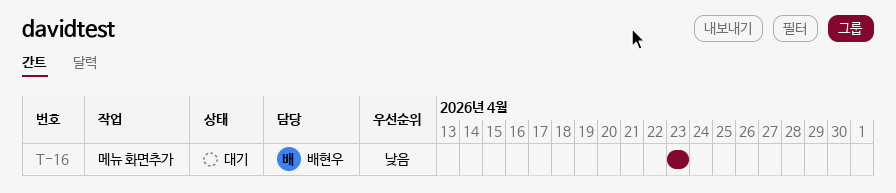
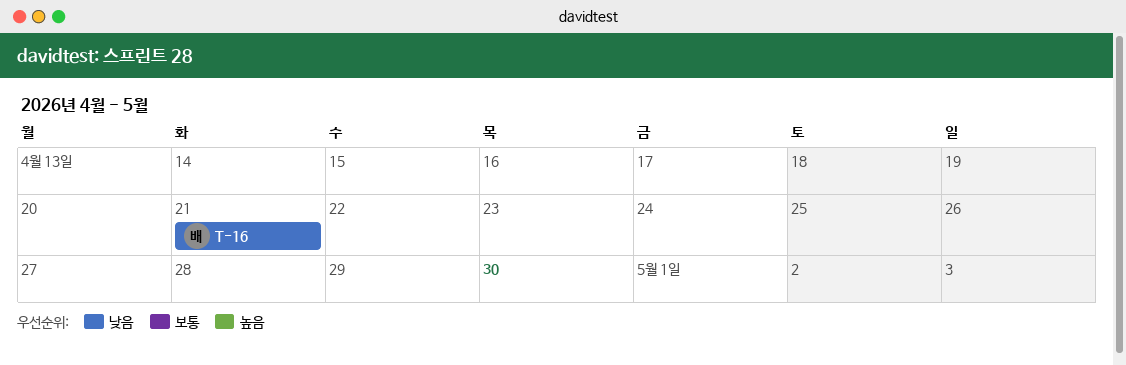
T-16, start: Apr 23 -> Apr 21
T-16, due: Apr 23 -> Apr 21

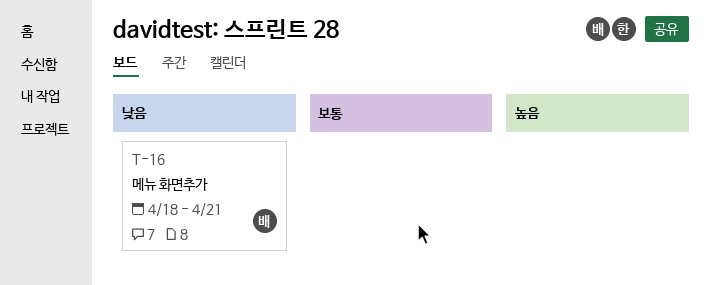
T-16, start: Apr 21 -> Apr 18

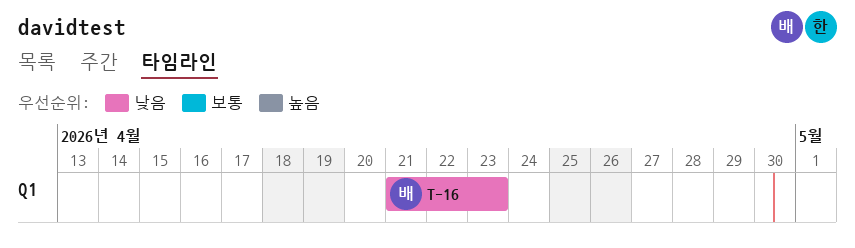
T-16, start: Apr 18 -> Apr 21
T-16, due: Apr 21 -> Apr 23

